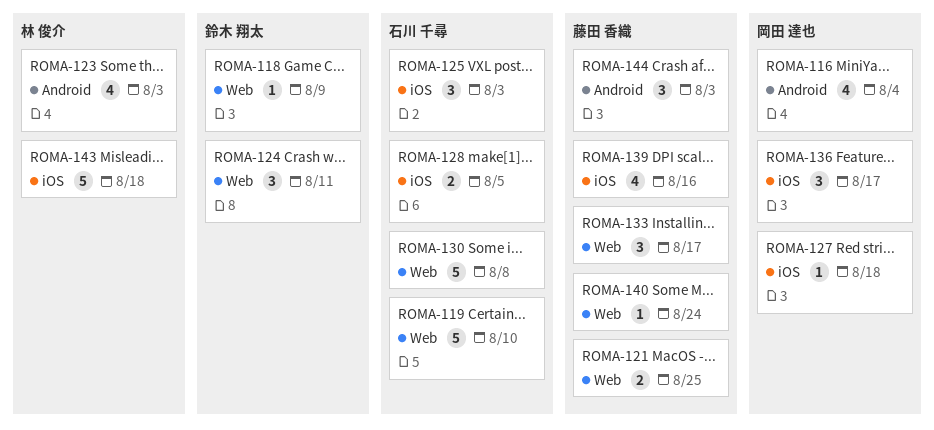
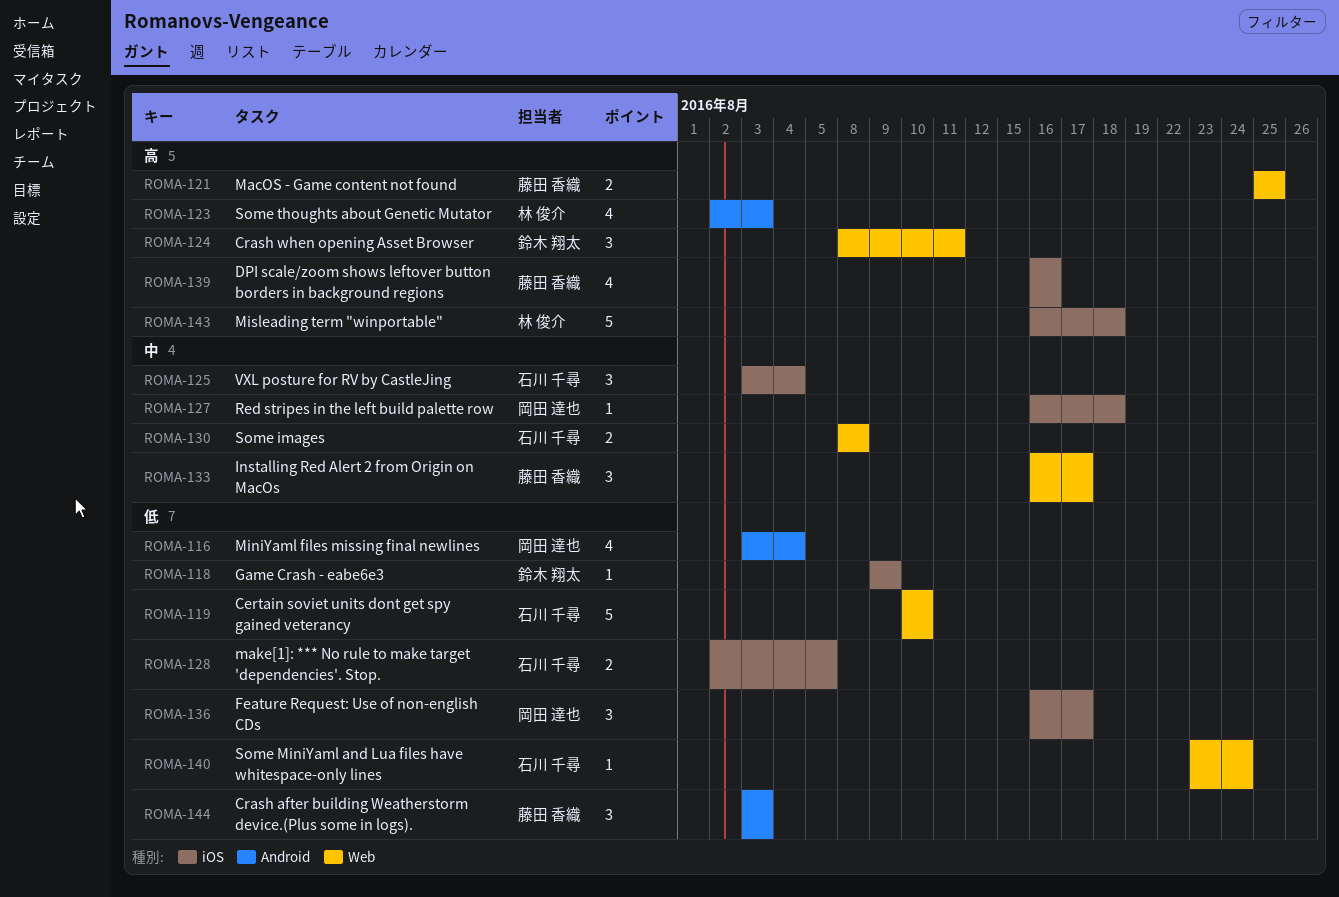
ROMA-118, label: Web -> iOS
ROMA-125, due: Aug 3 -> Aug 4
ROMA-130, estimate: 5 -> 2
ROMA-140, owner: 藤田 香織 -> 石川 千尋

